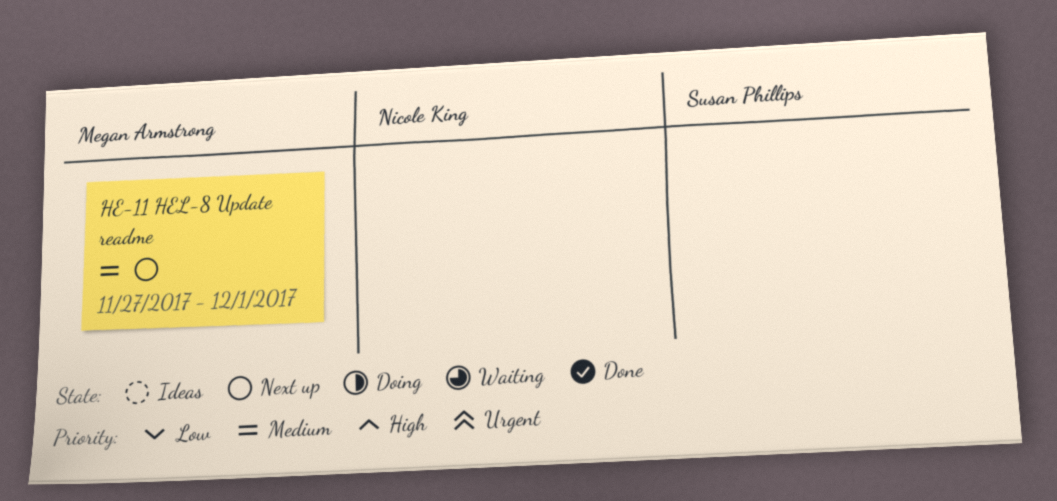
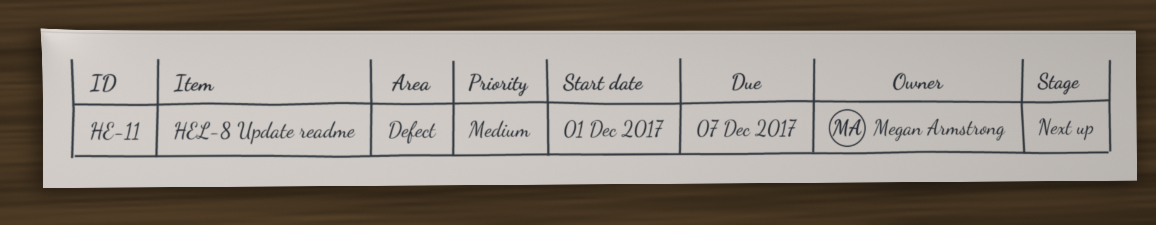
HE-11, start: Nov 27 -> Dec 1
HE-11, due: Dec 1 -> Dec 7

